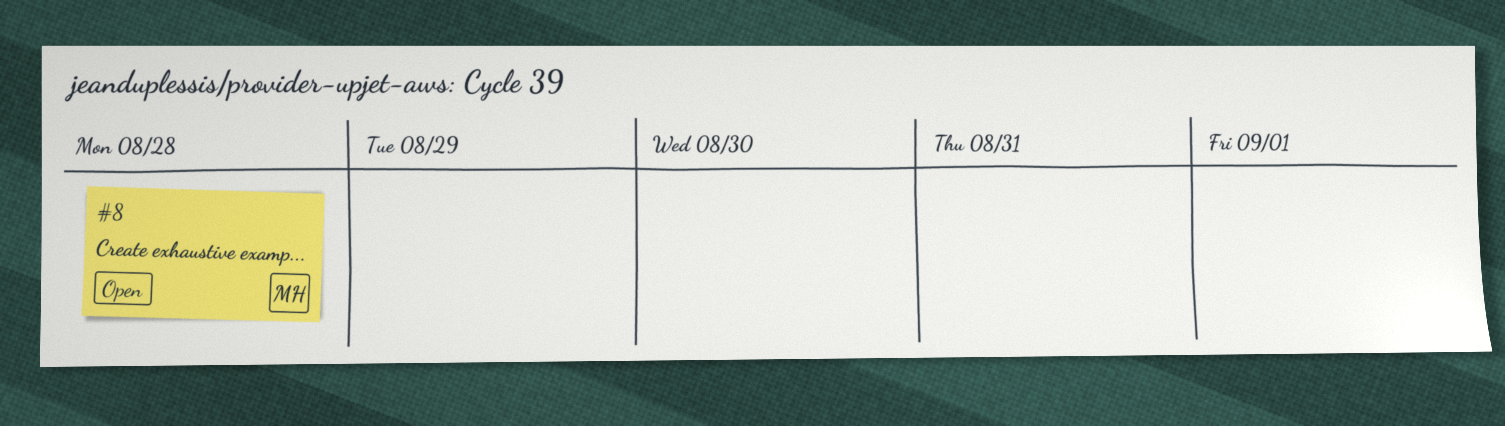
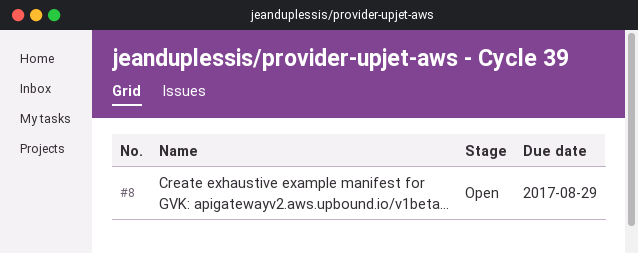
#8, due: Aug 28 -> Aug 29

